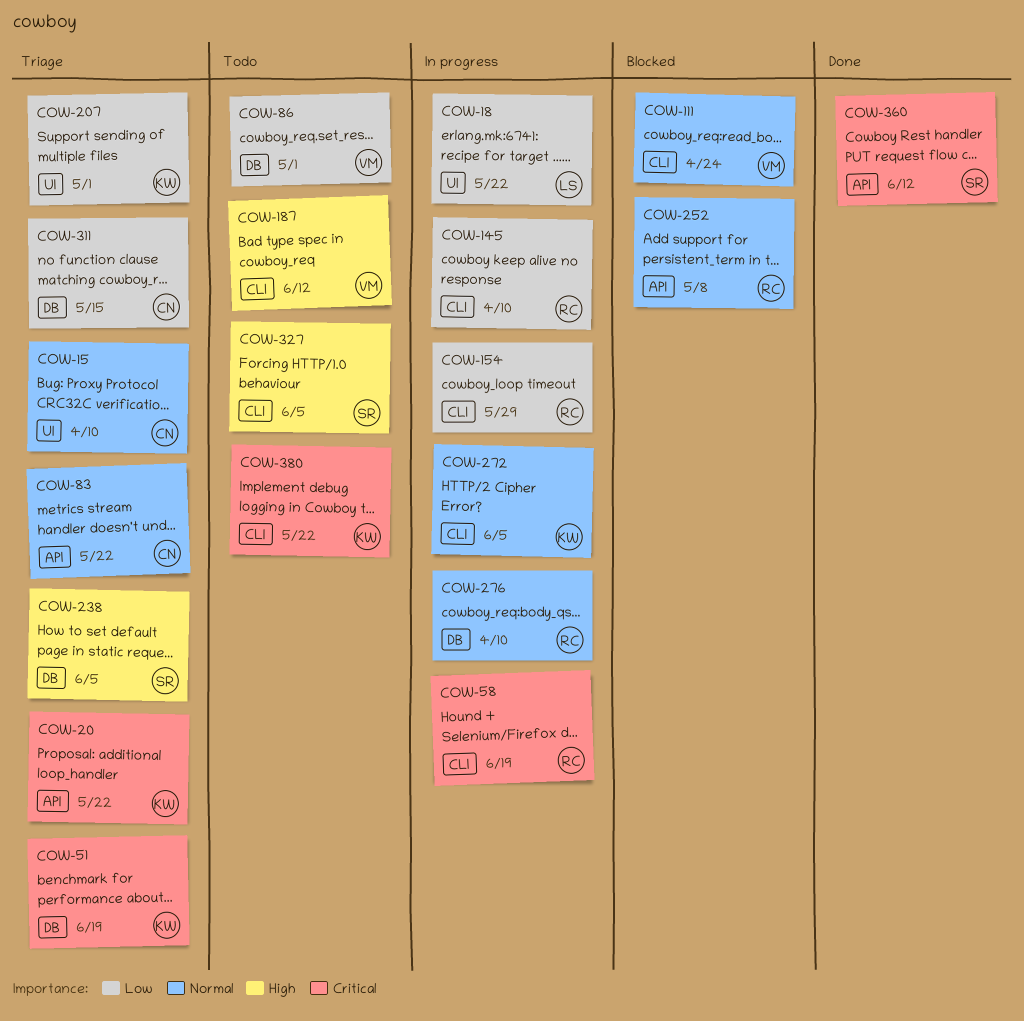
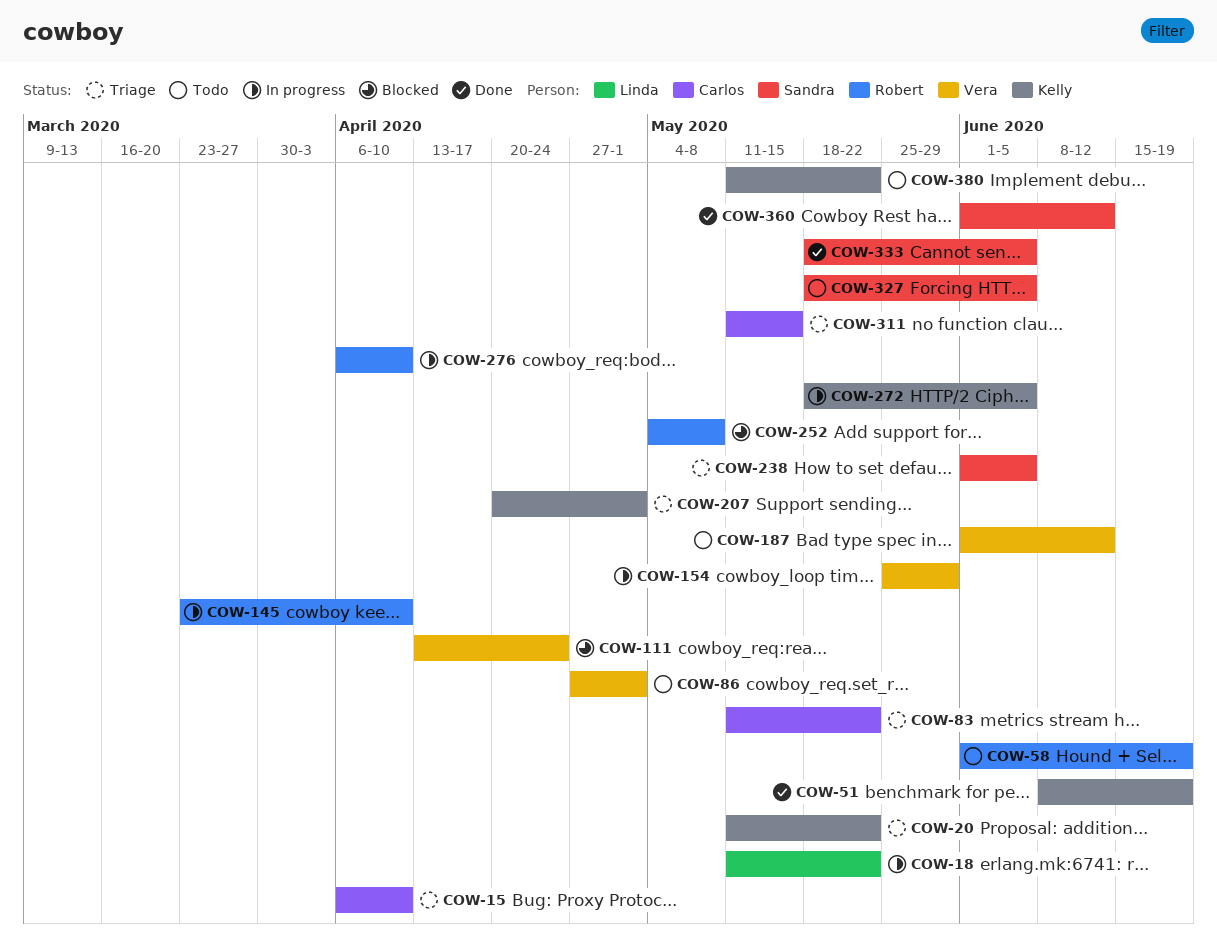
COW-51, status: Triage -> Done
COW-58, status: In progress -> Todo
COW-154, owner: Robert -> Vera
COW-333: none -> present

